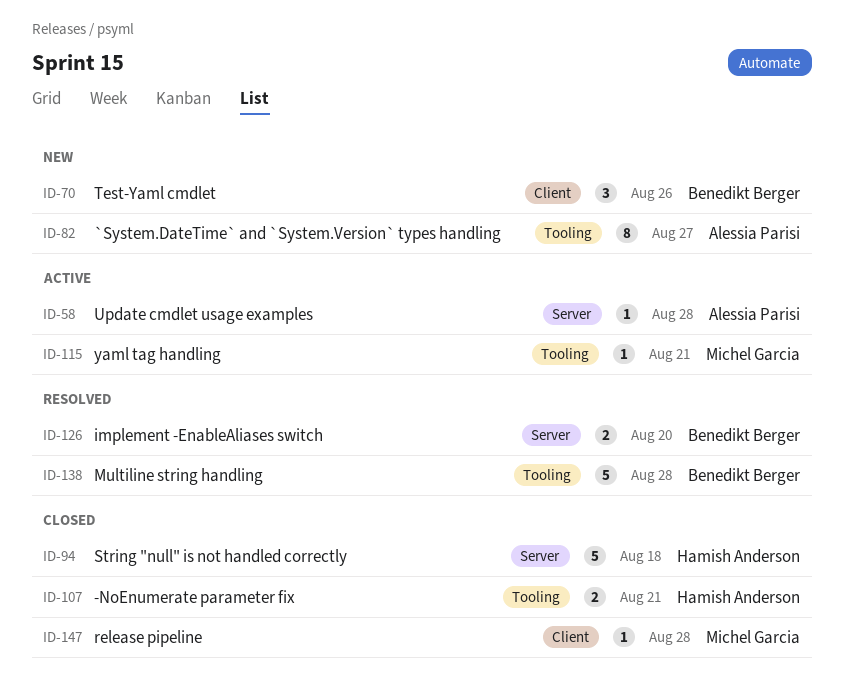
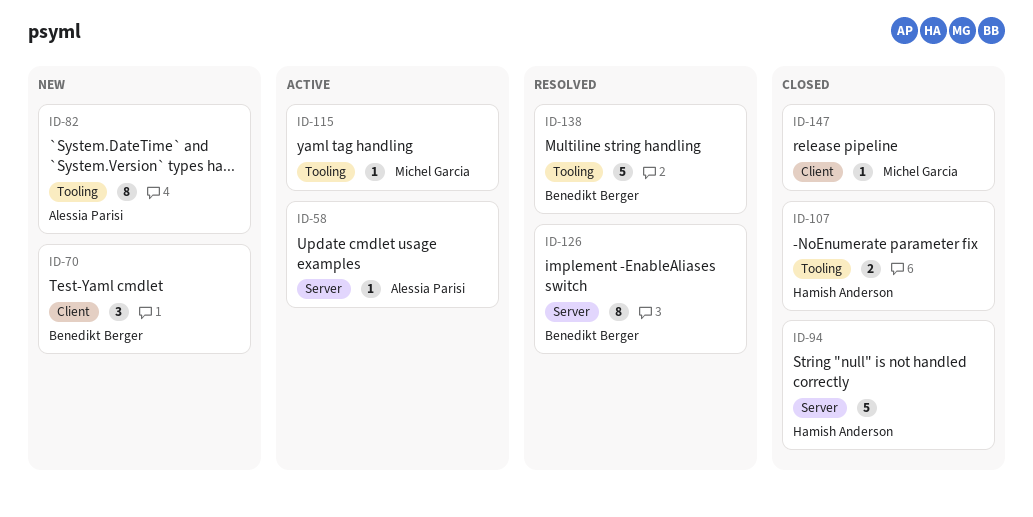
ID-126, estimate: 2 -> 8

